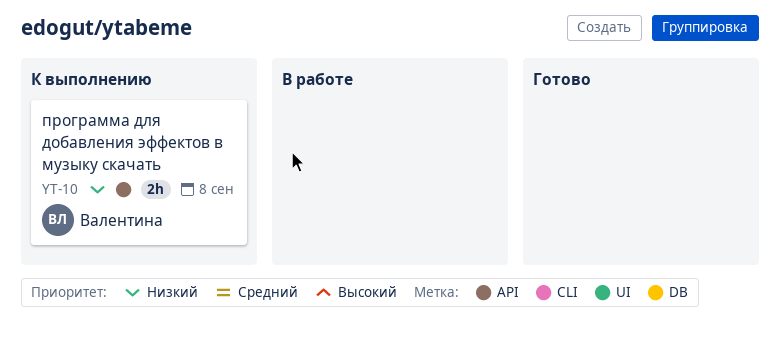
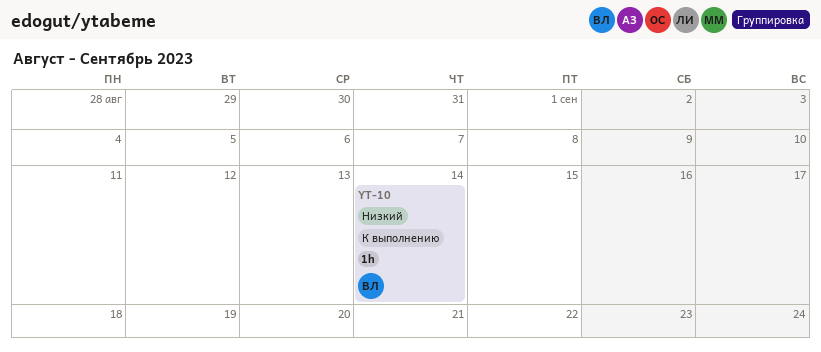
YT-10, estimate: 2h -> 1h
YT-10, due: Sep 8 -> Sep 14

